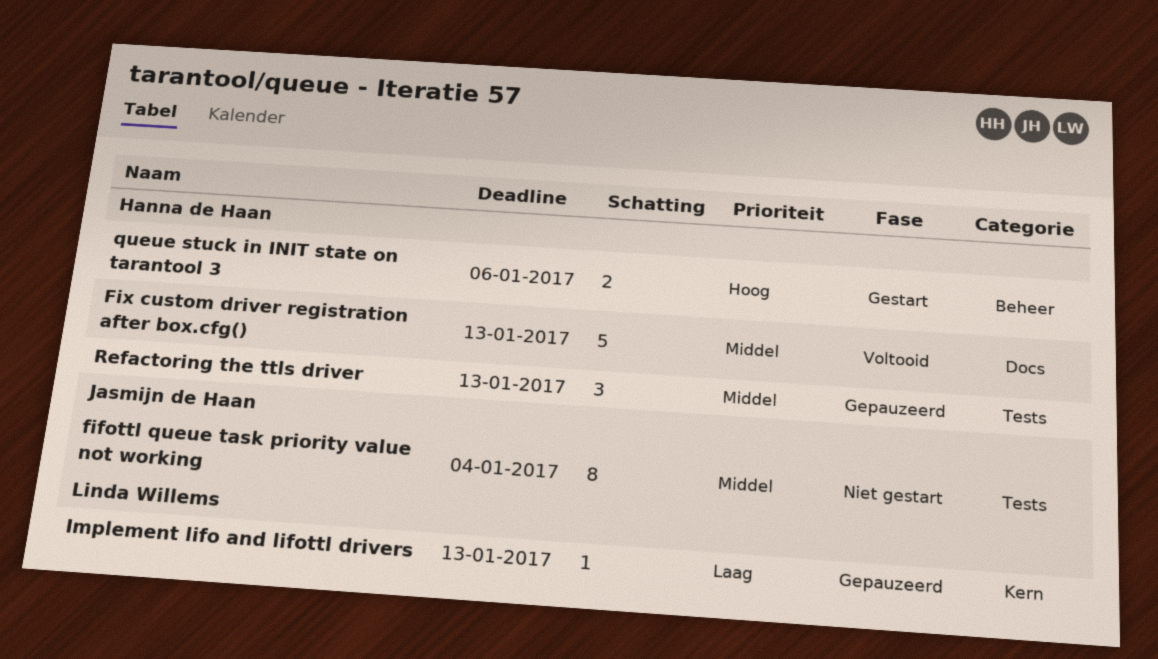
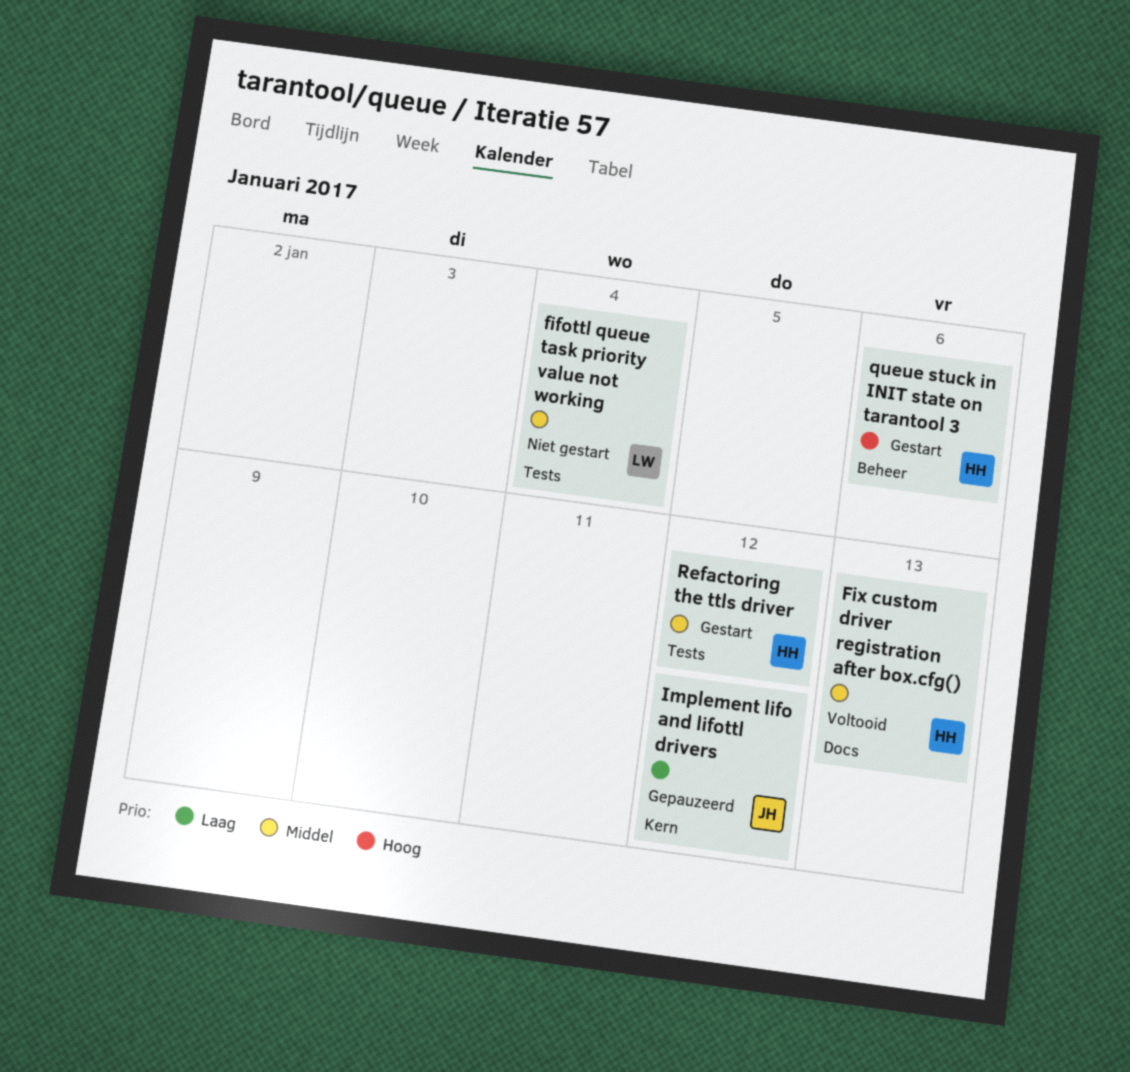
fifottl queue task priority value not working, owner: Jasmijn de Haan -> Linda Willems
Implement lifo and lifottl drivers, owner: Linda Willems -> Jasmijn de Haan
Implement lifo and lifottl drivers, due: Jan 13 -> Jan 12
Refactoring the ttls driver, status: Gepauzeerd -> Gestart
Refactoring the ttls driver, due: Jan 13 -> Jan 12

